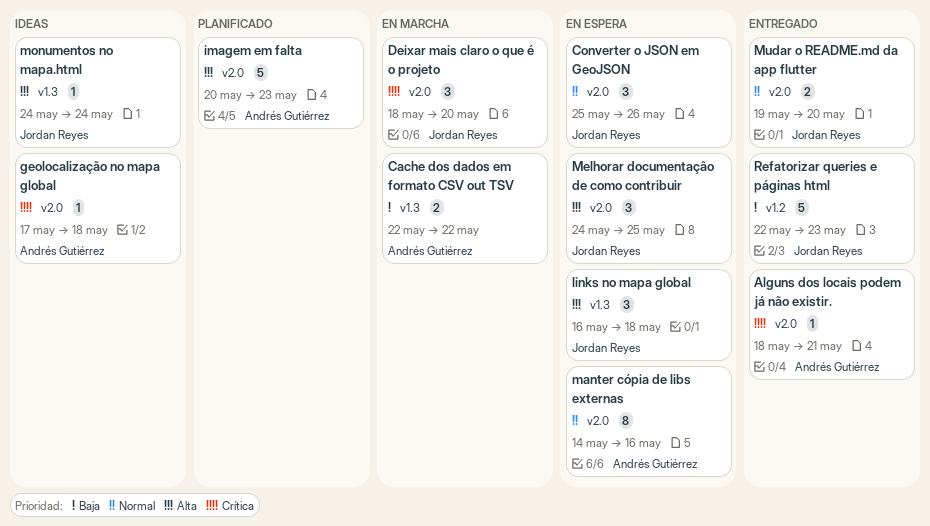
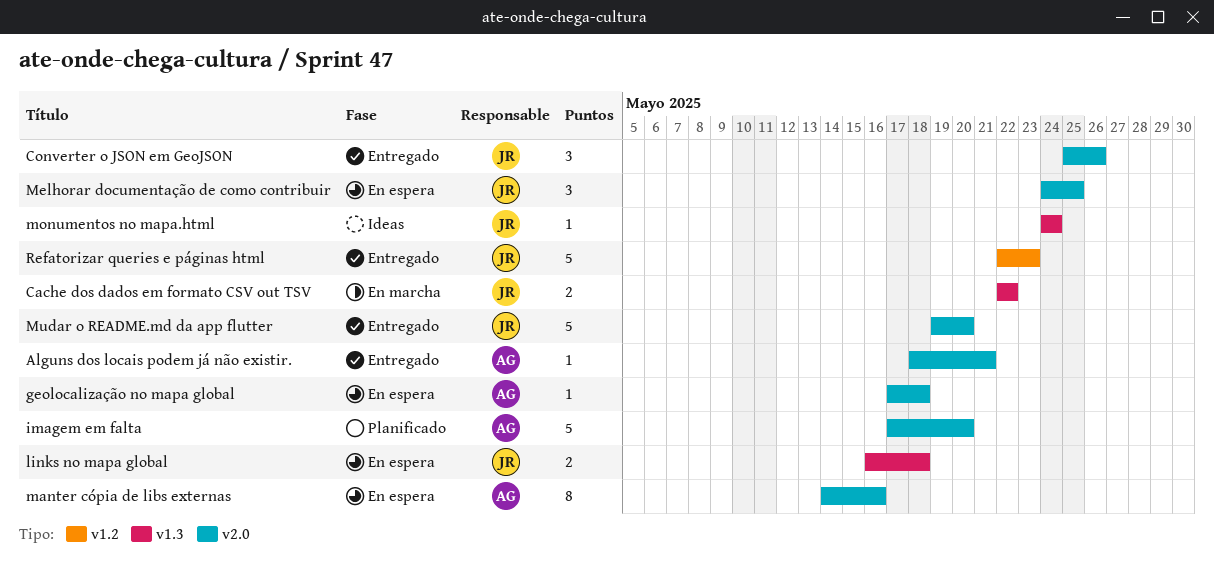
Cache dos dados em formato CSV out TSV, owner: Andrés Gutiérrez -> Jordan Reyes
Converter o JSON em GeoJSON, status: En espera -> Entregado
Deixar mais claro o que é o projeto: present -> none
geolocalização no mapa global, status: Ideas -> En espera
imagem em falta, start: May 20 -> May 17
imagem em falta, due: May 23 -> May 20
links no mapa global, estimate: 3 -> 2
Mudar o README.md da app flutter, estimate: 2 -> 5

